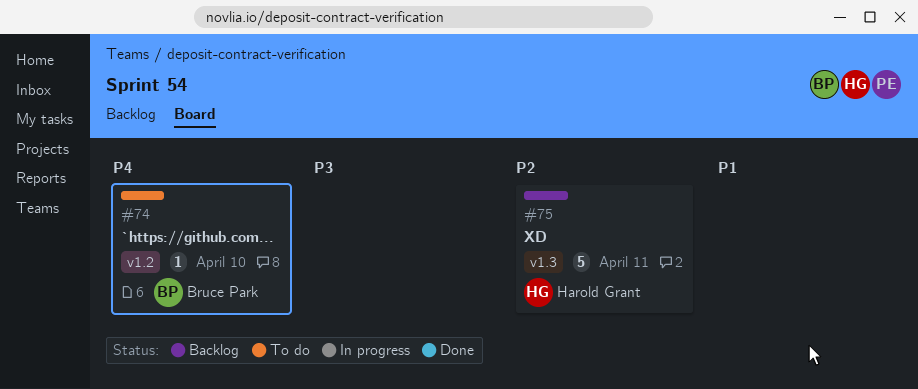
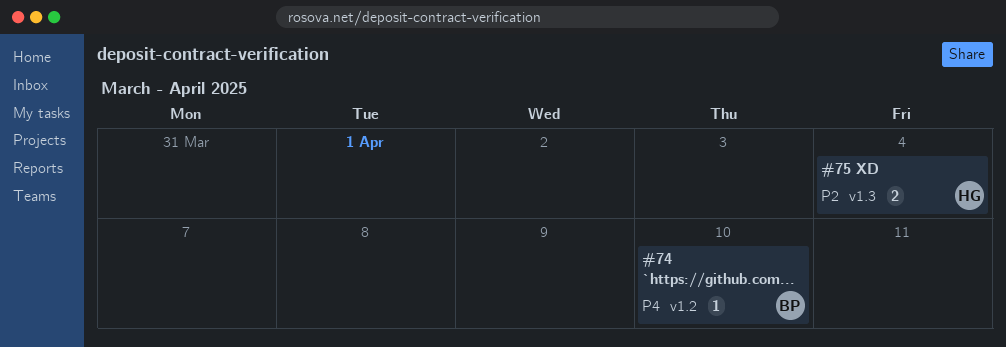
#75, estimate: 5 -> 2
#75, due: Apr 11 -> Apr 4

